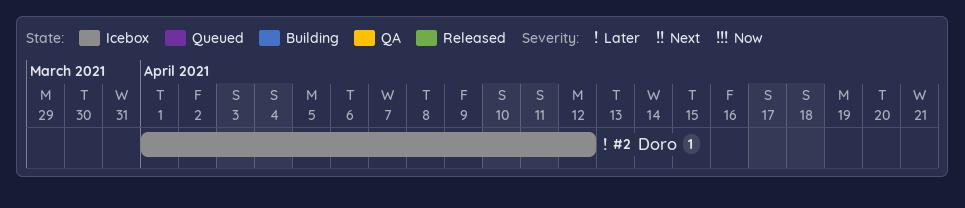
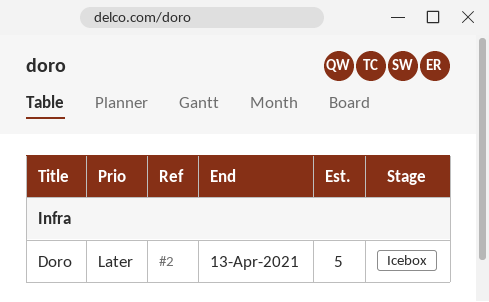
#2, estimate: 1 -> 5
#2, due: Apr 12 -> Apr 13

